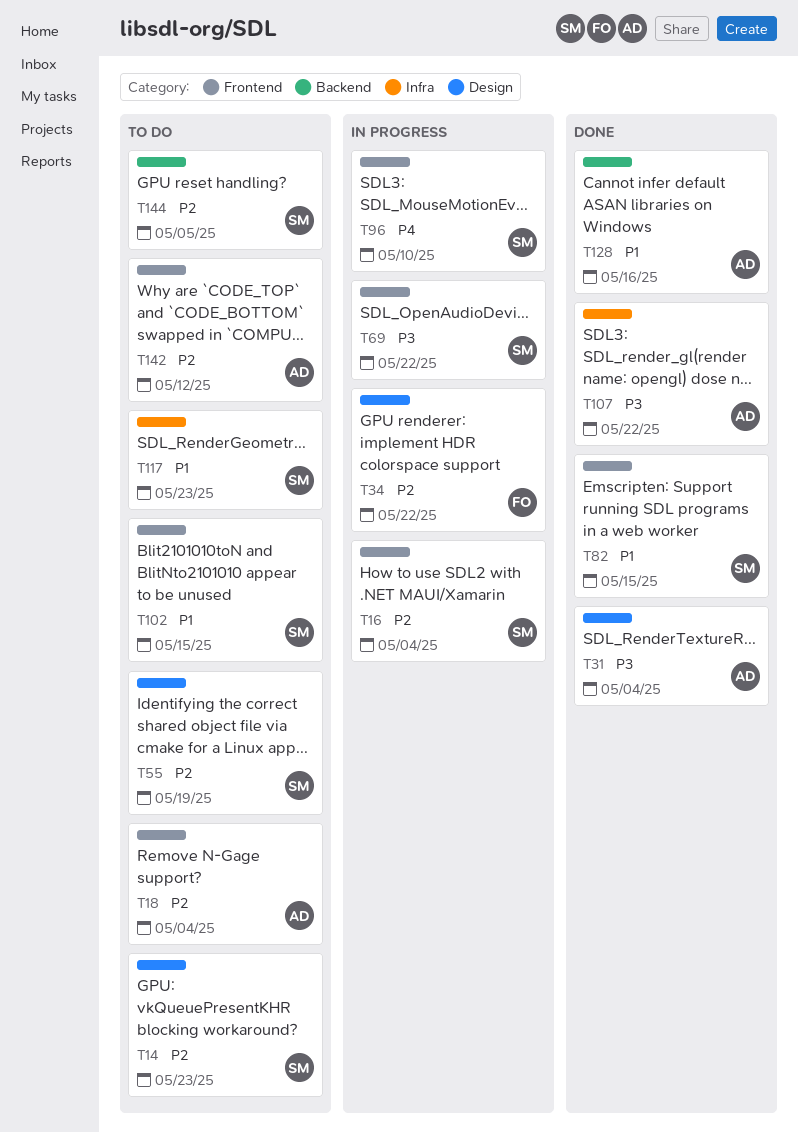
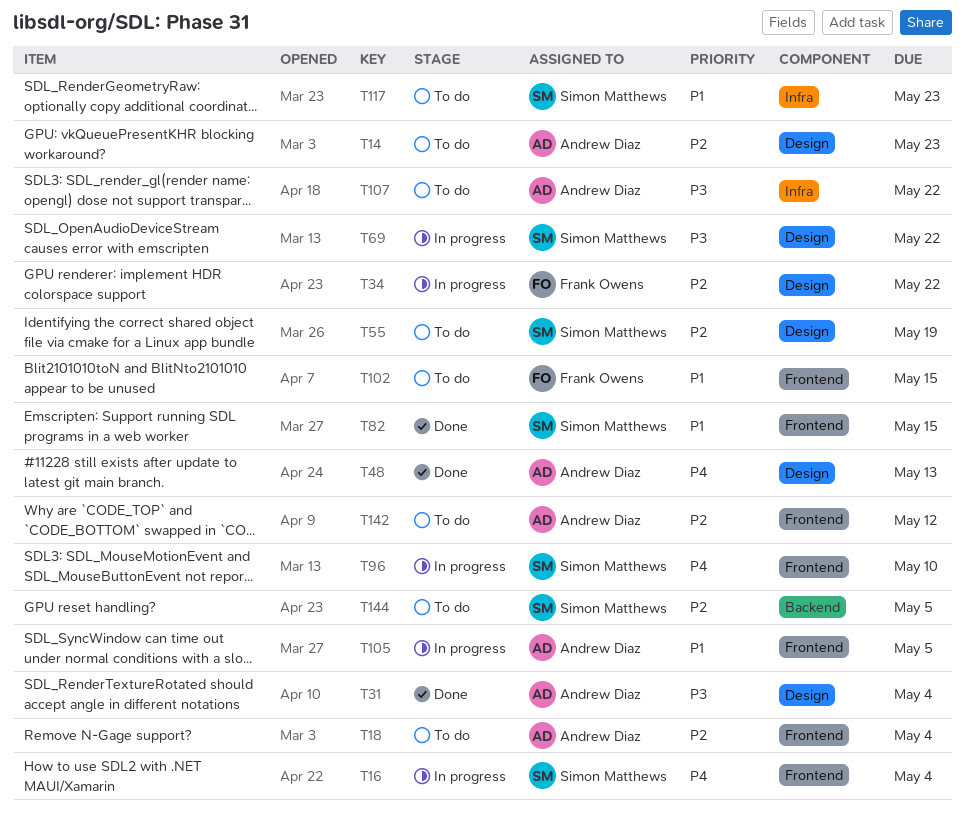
T14, owner: Simon Matthews -> Andrew Diaz
T16, priority: P2 -> P4
T48: none -> present
T69, label: Frontend -> Design
T102, owner: Simon Matthews -> Frank Owens
T105: none -> present
T107, status: Done -> To do
T128: present -> none

